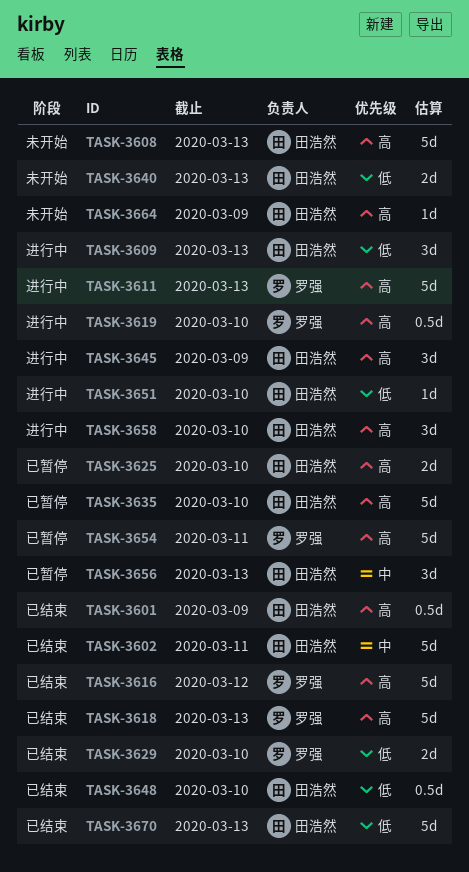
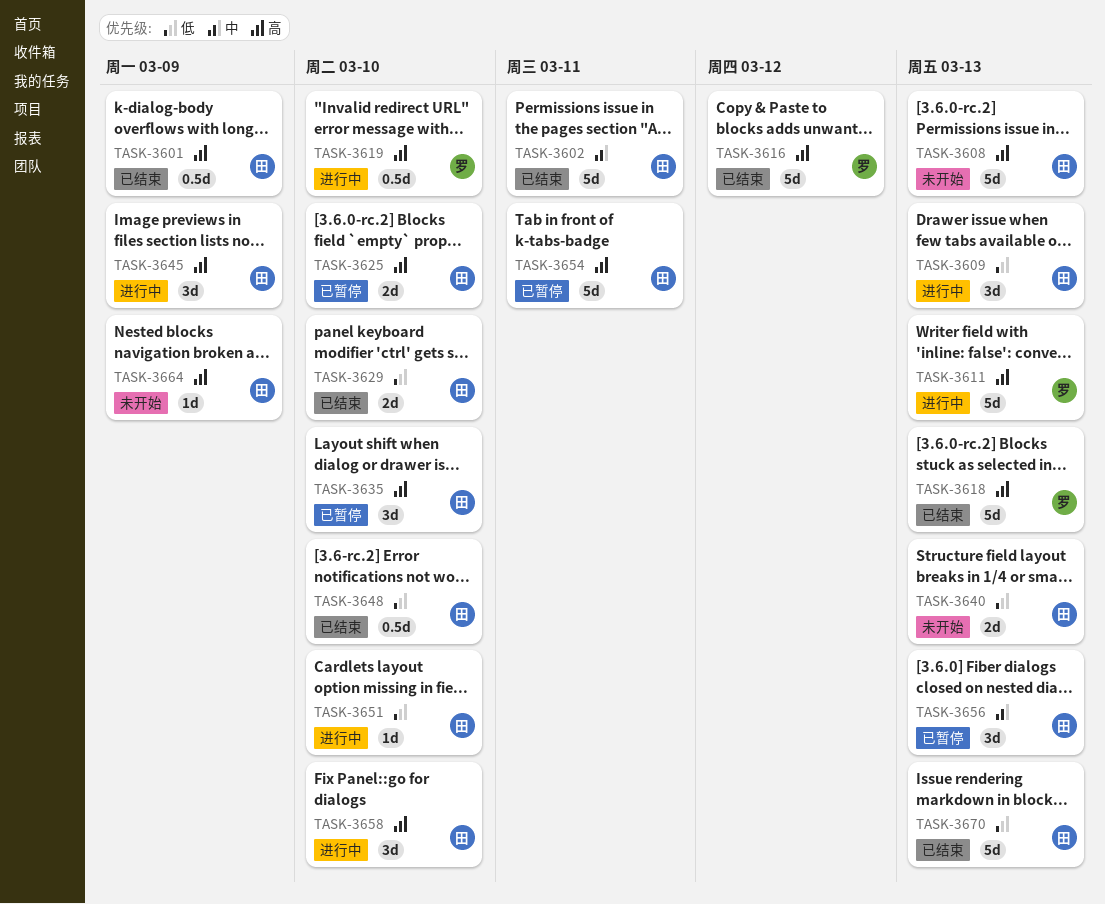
TASK-3629, owner: 罗强 -> 田浩然
TASK-3635, estimate: 5d -> 3d
TASK-3654, owner: 罗强 -> 田浩然

